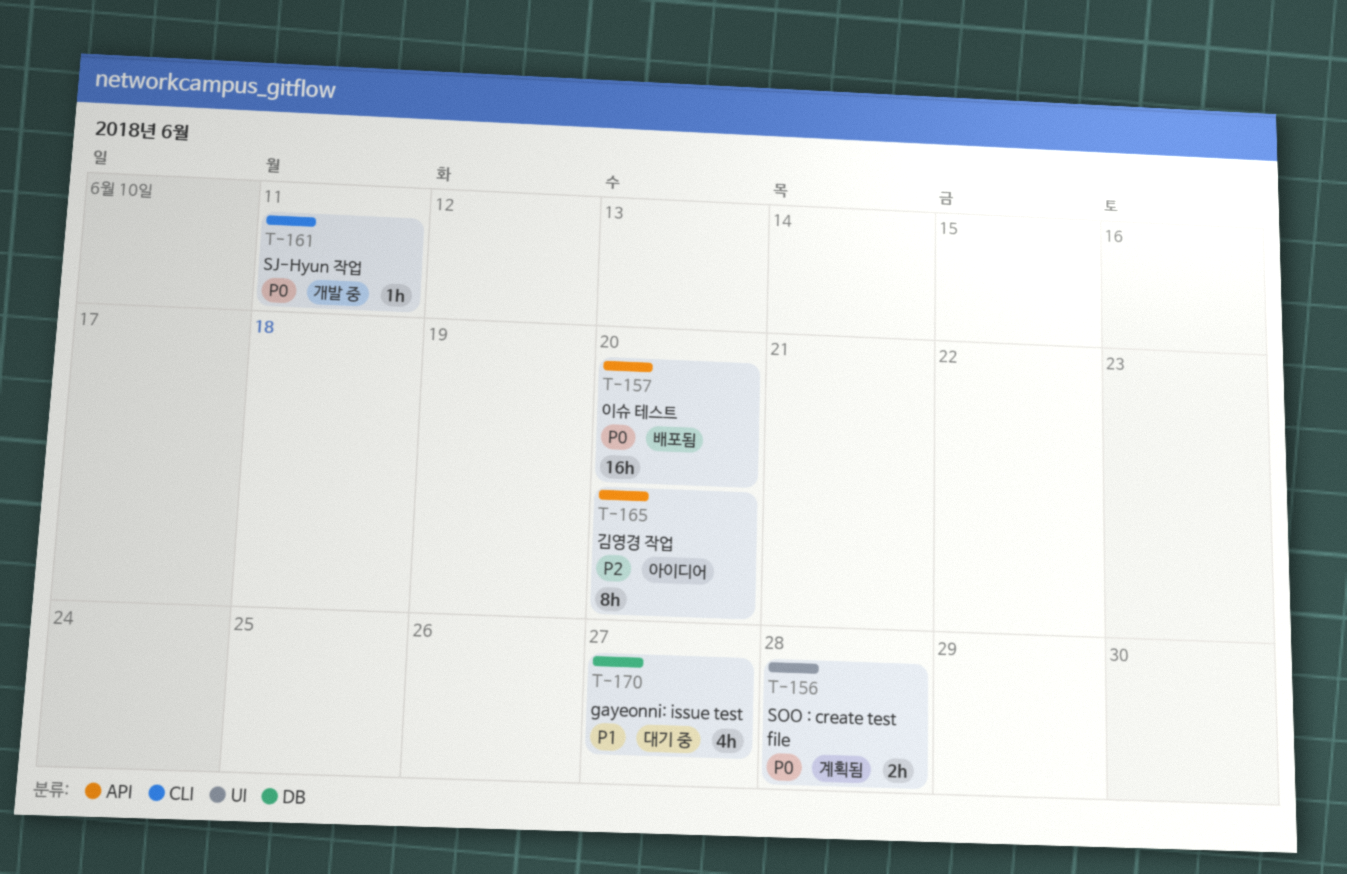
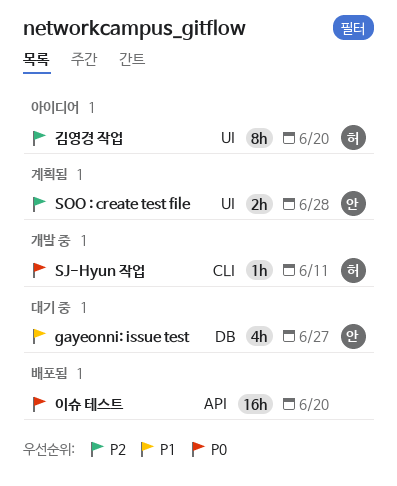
SOO : create test file, priority: P0 -> P2
김영경 작업, label: API -> UI

